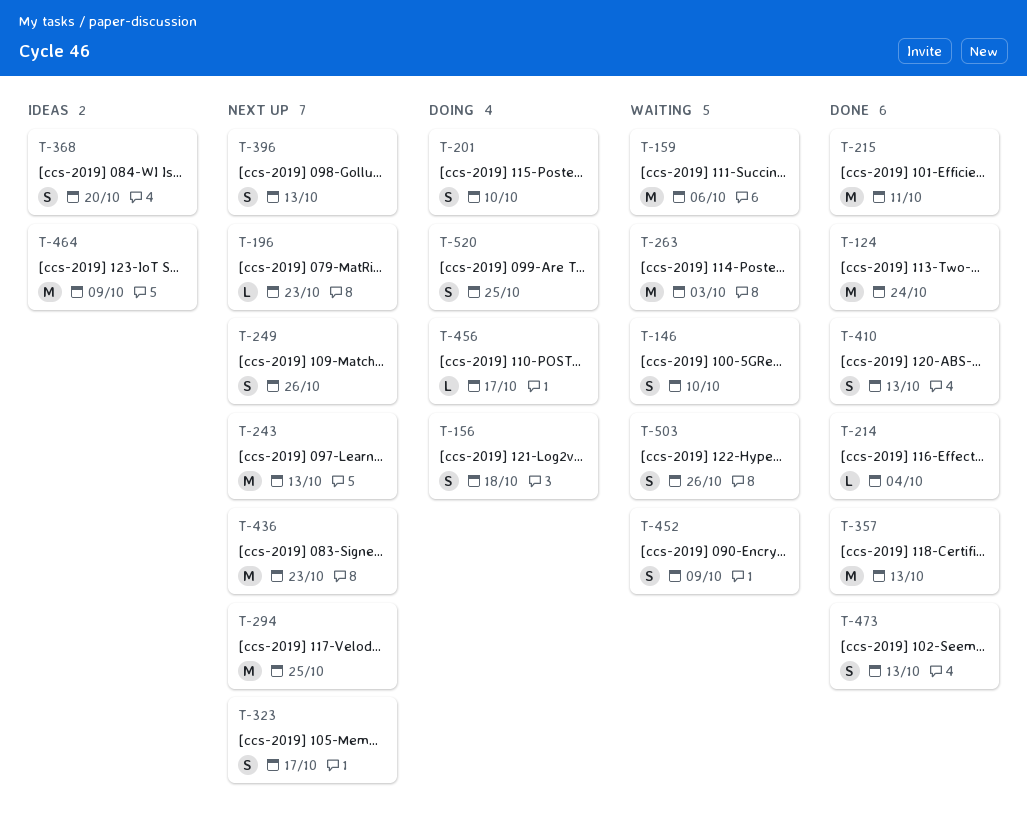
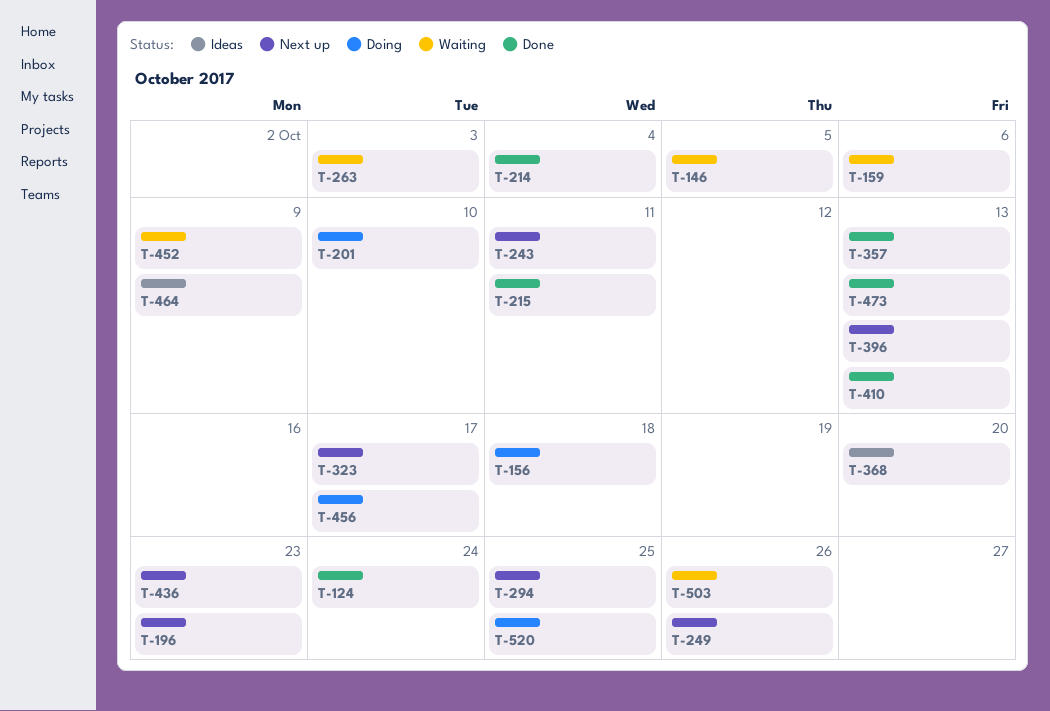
T-146, due: Oct 10 -> Oct 5
T-243, due: Oct 13 -> Oct 11

